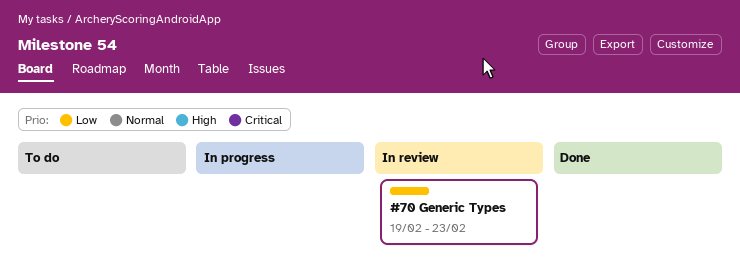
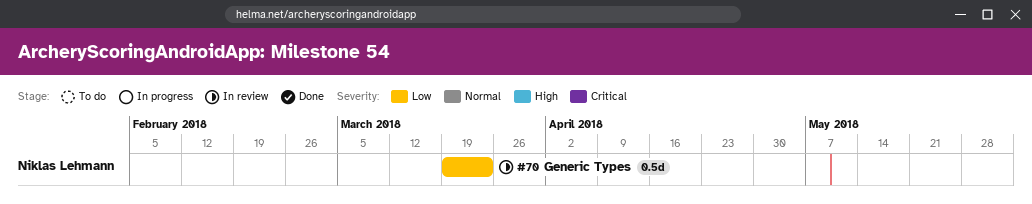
#70, start: Feb 19 -> Mar 19
#70, due: Feb 23 -> Mar 23

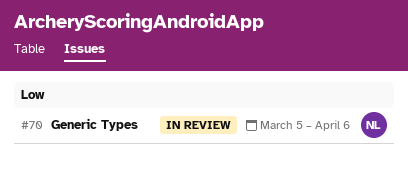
#70, start: Mar 19 -> Mar 5
#70, due: Mar 23 -> Apr 6

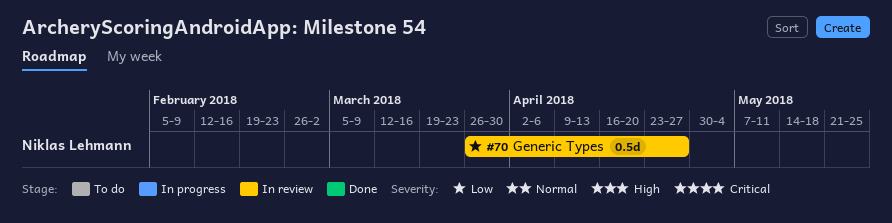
#70, start: Mar 5 -> Mar 26
#70, due: Apr 6 -> Apr 27

